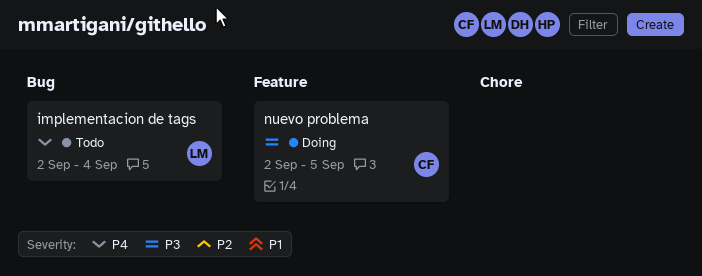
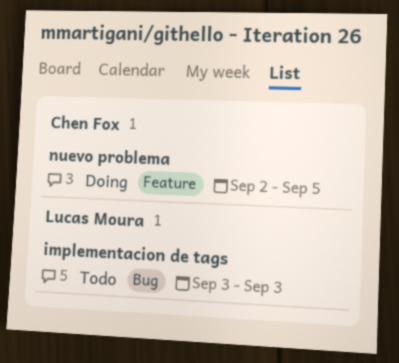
implementacion de tags, start: Sep 2 -> Sep 3
implementacion de tags, due: Sep 4 -> Sep 3

